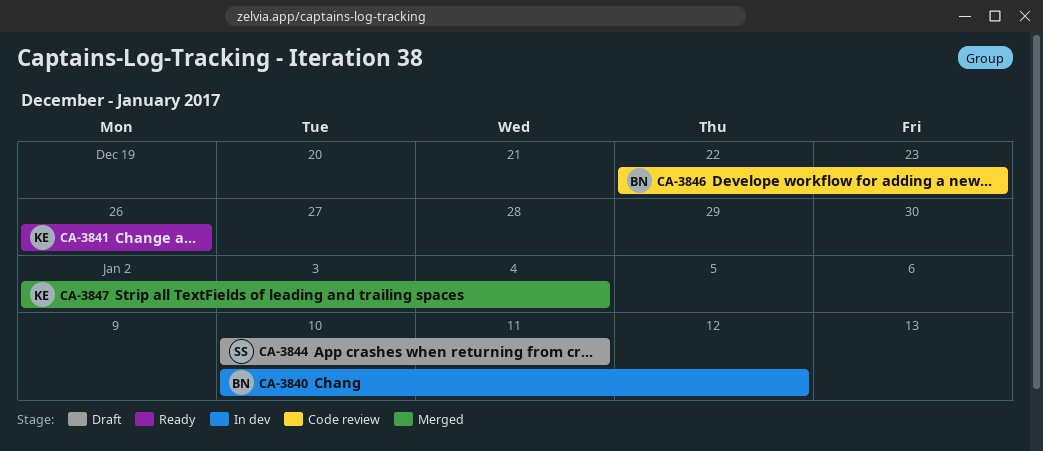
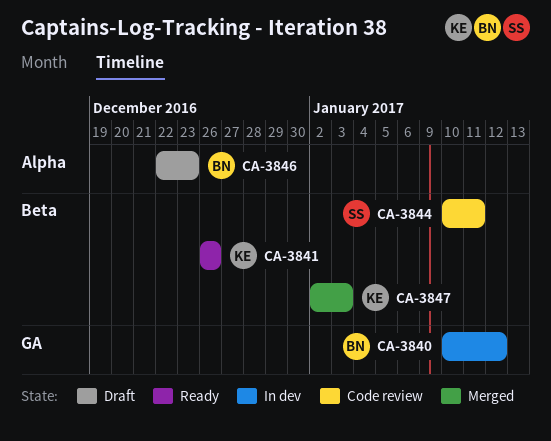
CA-3844, status: Draft -> Code review
CA-3846, status: Code review -> Draft
CA-3847, due: Jan 4 -> Jan 3

